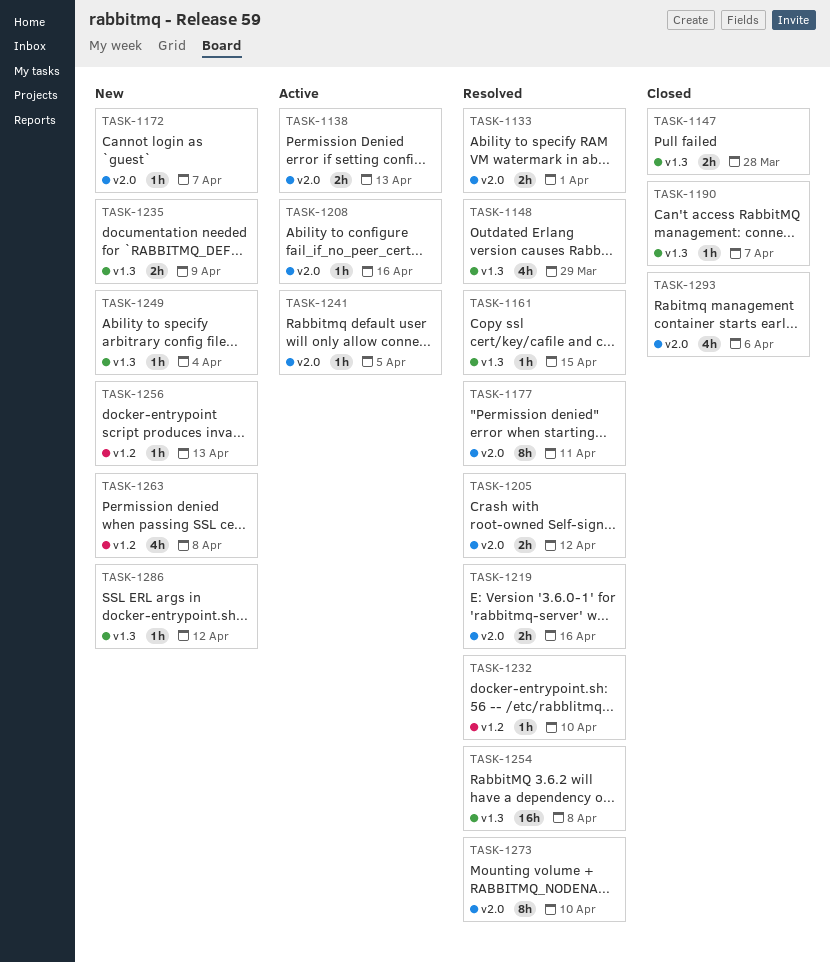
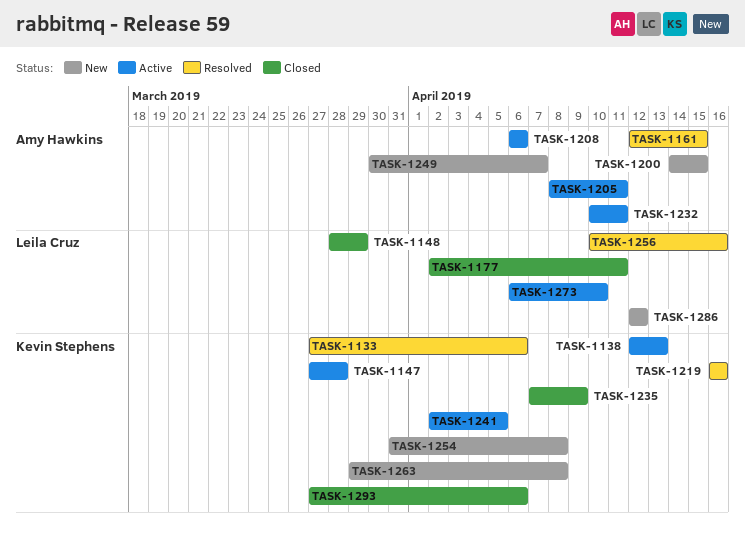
TASK-1133, due: Apr 1 -> Apr 6
TASK-1147, status: Closed -> Active
TASK-1148, status: Resolved -> Closed
TASK-1172: present -> none
TASK-1177, status: Resolved -> Closed
TASK-1190: present -> none
TASK-1200: none -> present
TASK-1205, status: Resolved -> Active
TASK-1205, due: Apr 12 -> Apr 11
TASK-1208, due: Apr 16 -> Apr 6
TASK-1232, status: Resolved -> Active
TASK-1232, due: Apr 10 -> Apr 11
TASK-1235, status: New -> Closed
TASK-1249, due: Apr 4 -> Apr 7
TASK-1254, status: Resolved -> New
TASK-1256, status: New -> Resolved
TASK-1256, due: Apr 13 -> Apr 16
TASK-1273, status: Resolved -> Active

